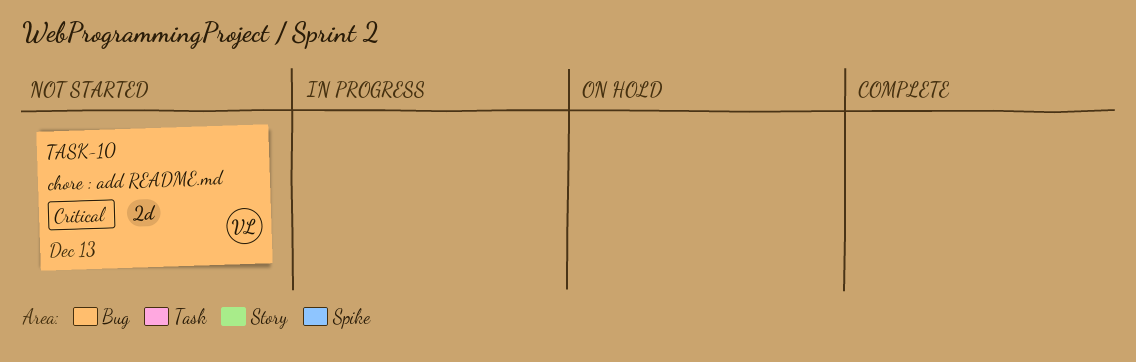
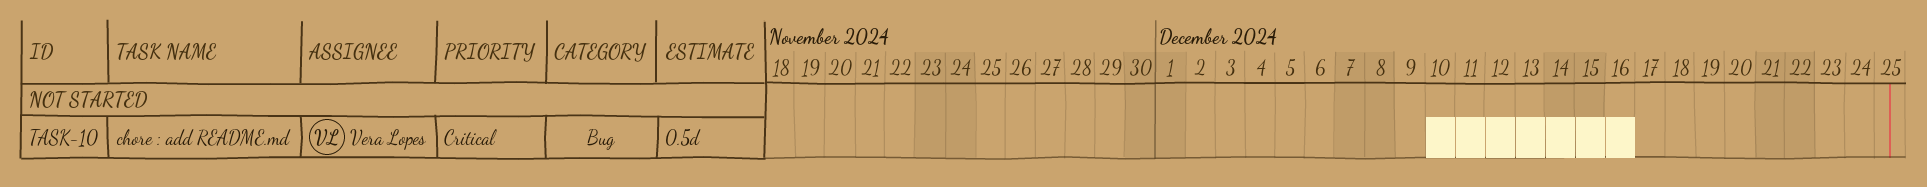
TASK-10, estimate: 2d -> 0.5d
TASK-10, due: Dec 13 -> Dec 16

